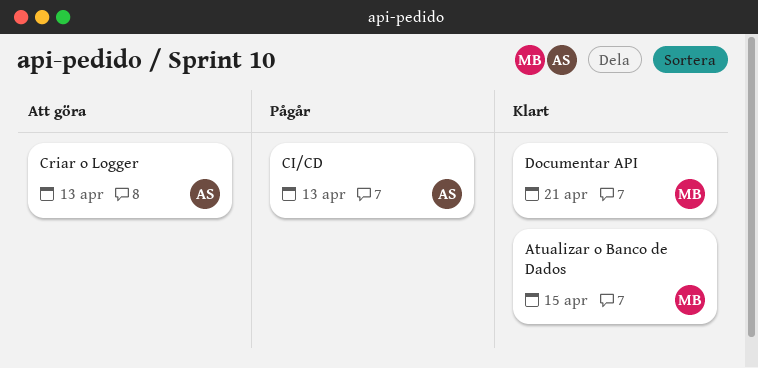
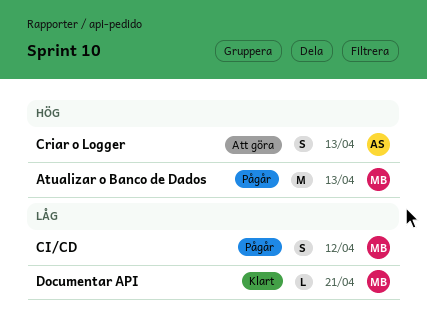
Atualizar o Banco de Dados, status: Klart -> Pågår
Atualizar o Banco de Dados, due: Apr 15 -> Apr 13
CI/CD, owner: AS -> MB
CI/CD, due: Apr 13 -> Apr 12

